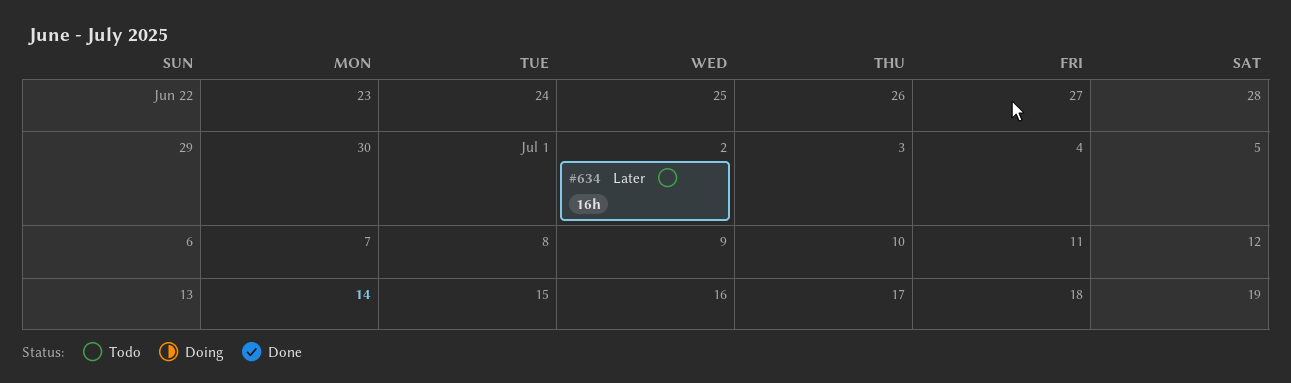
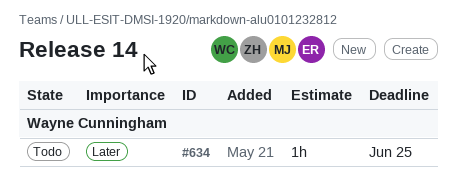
#634, estimate: 16h -> 1h
#634, due: Jul 2 -> Jun 25

